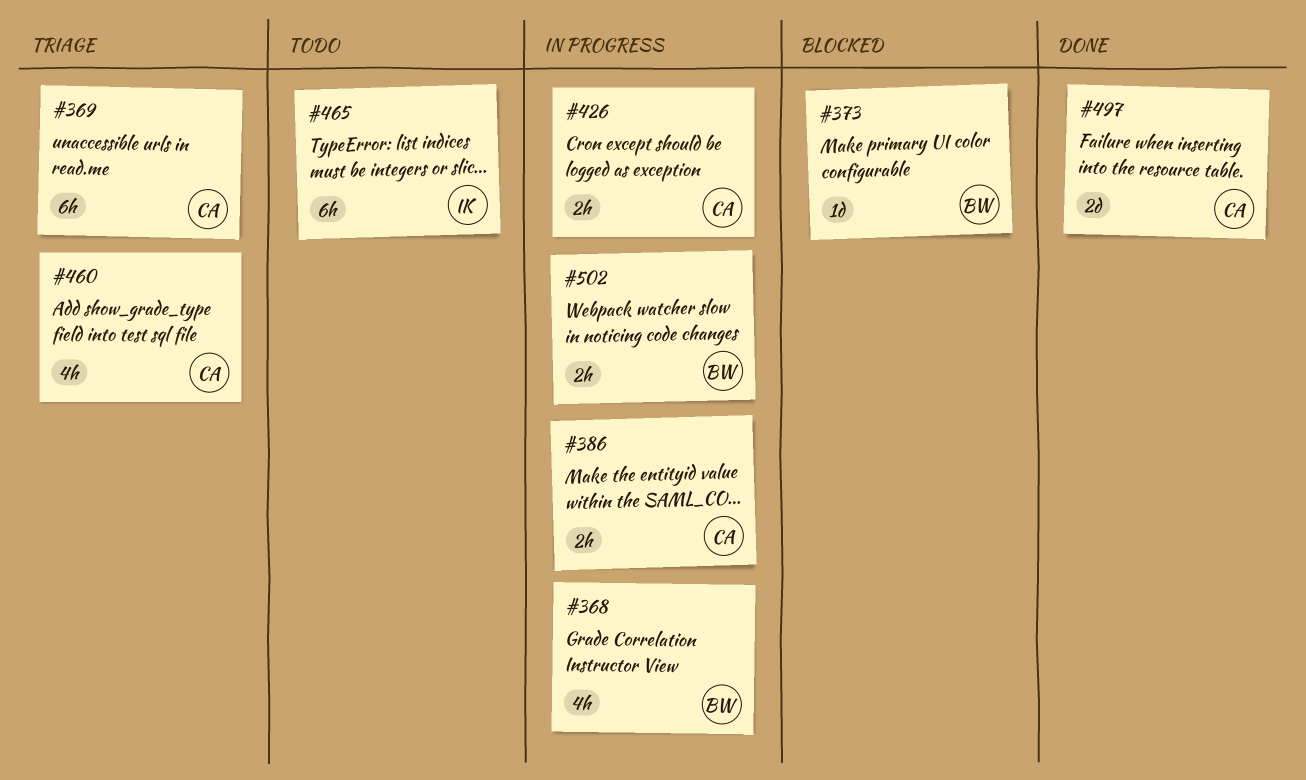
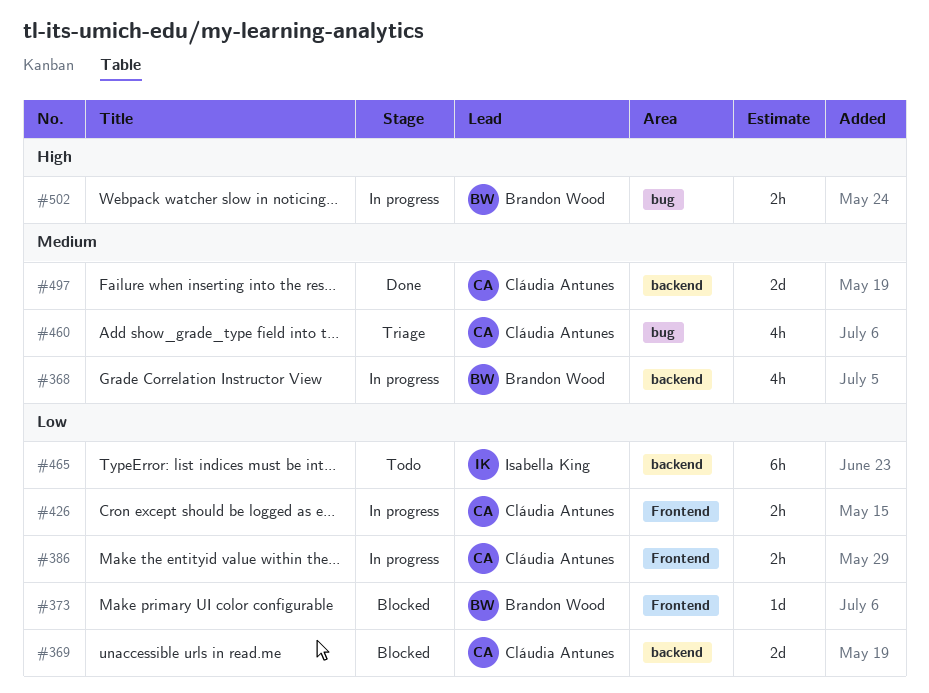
#369, status: Triage -> Blocked
#369, estimate: 6h -> 2d

